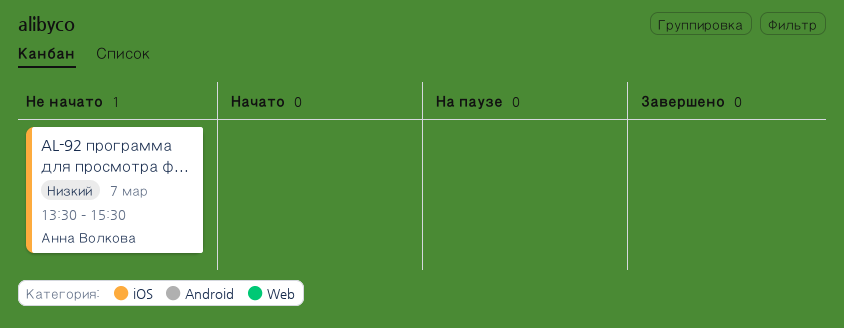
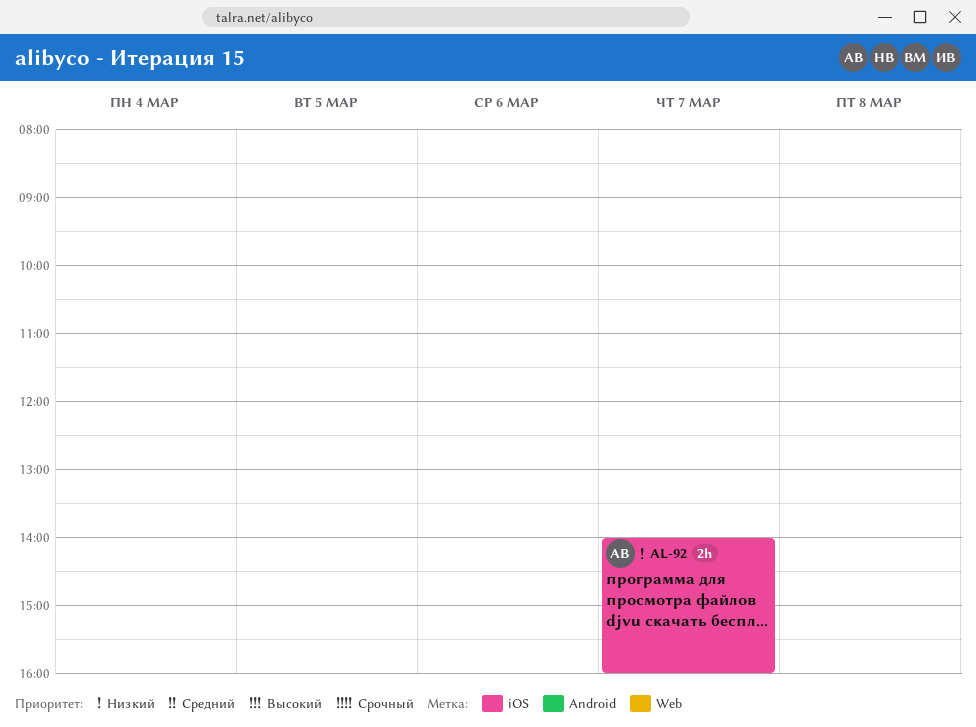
AL-92, begins: 13:30 -> 14:00
AL-92, ends: 15:30 -> 16:00

